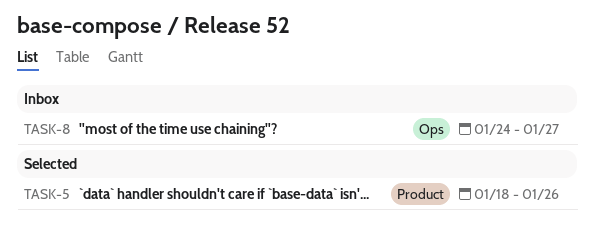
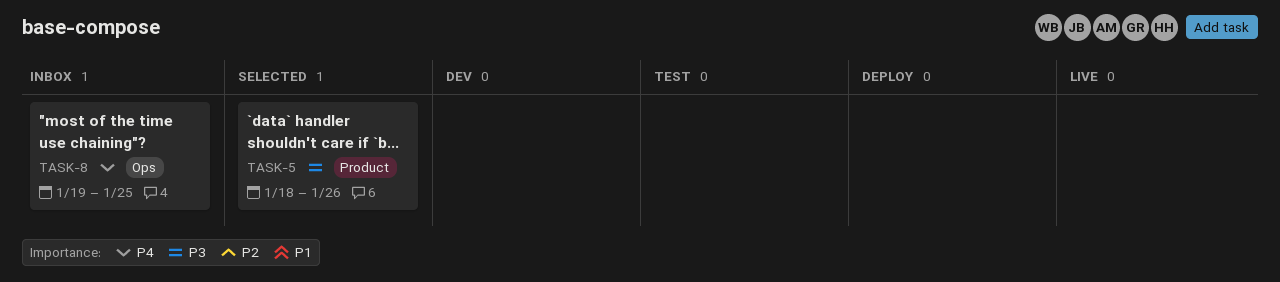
TASK-8, start: Jan 24 -> Jan 19
TASK-8, due: Jan 27 -> Jan 25

